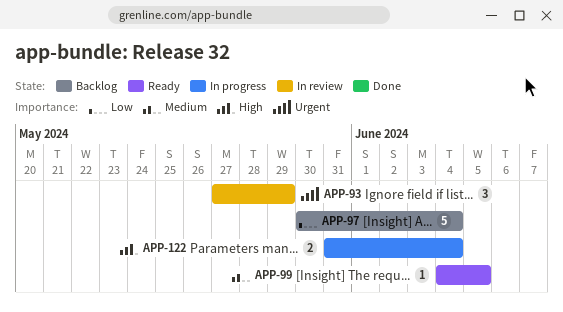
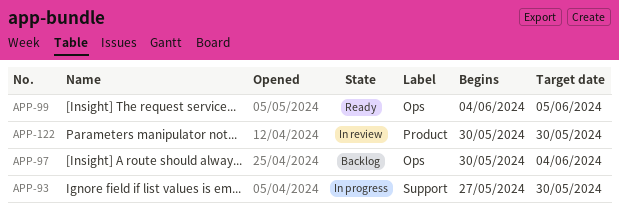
APP-93, status: In review -> In progress
APP-93, due: May 29 -> May 30
APP-122, status: In progress -> In review
APP-122, start: May 31 -> May 30
APP-122, due: Jun 4 -> May 30

